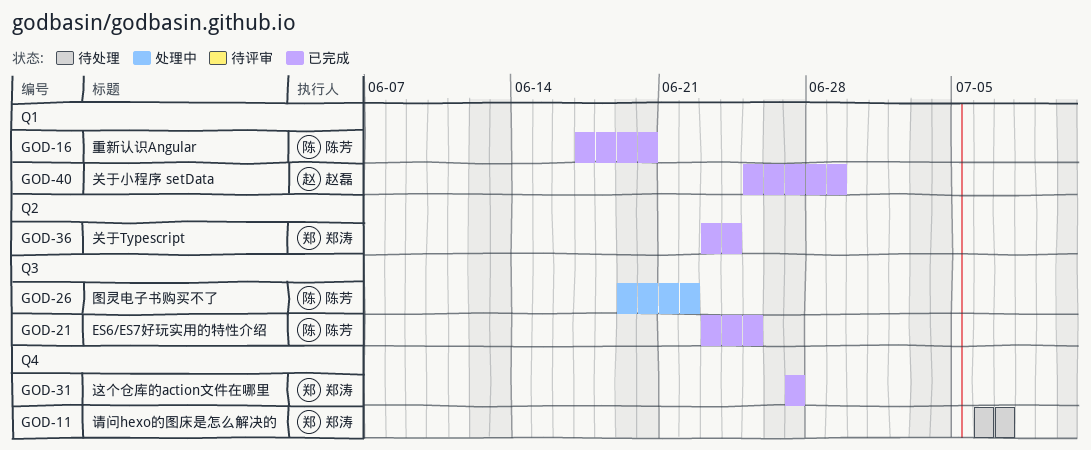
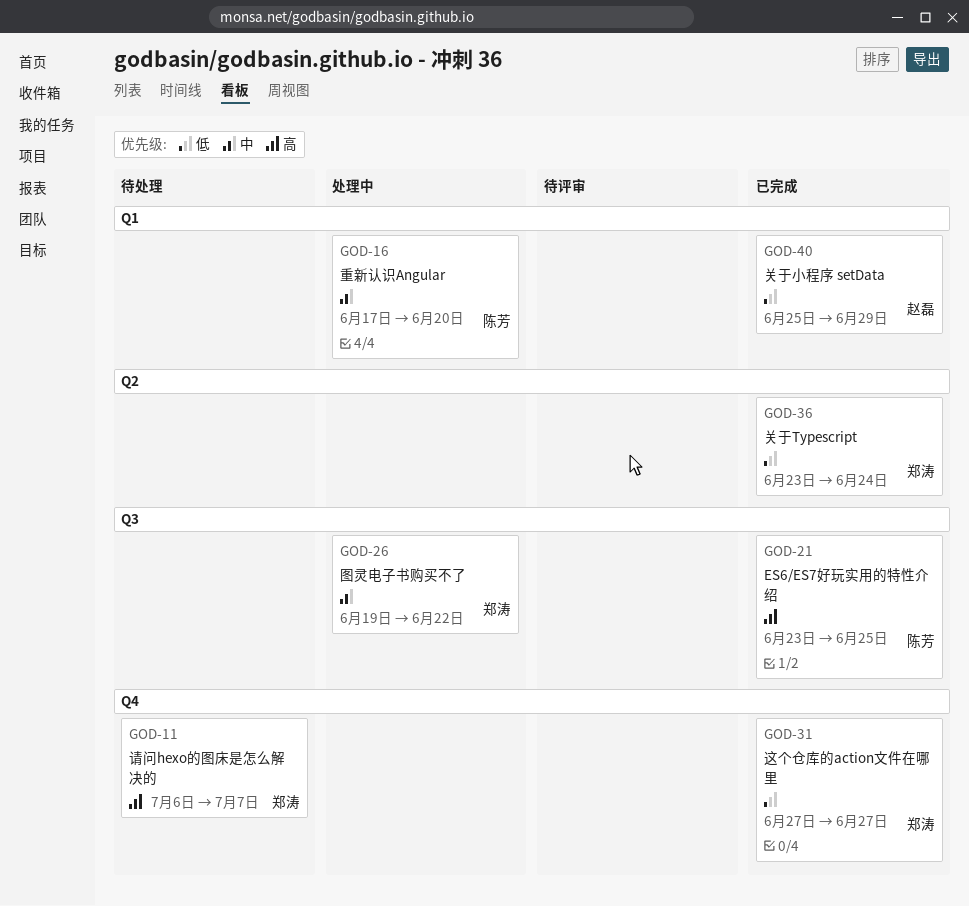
GOD-16, status: 已完成 -> 处理中
GOD-26, owner: 陈芳 -> 郑涛

